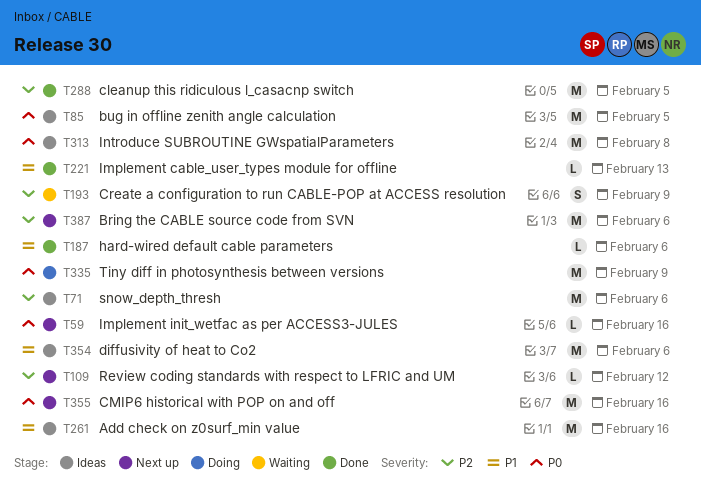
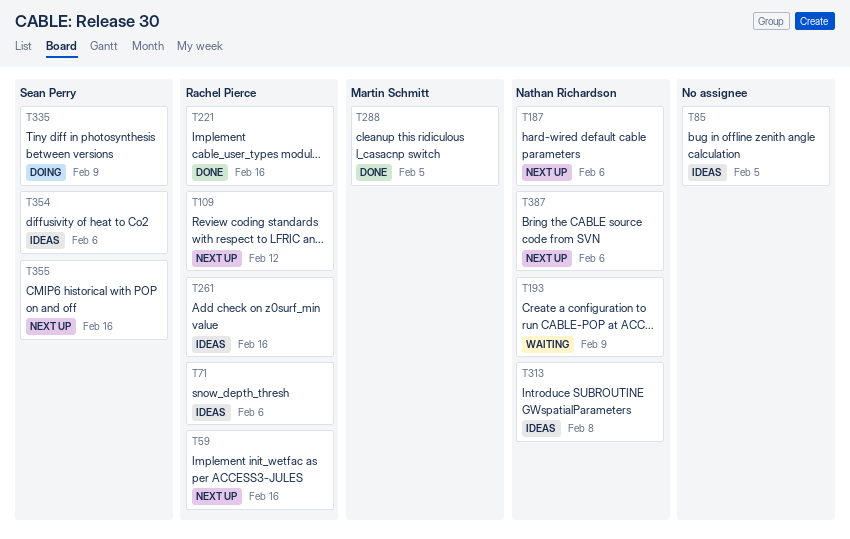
T187, status: Done -> Next up
T221, due: Feb 13 -> Feb 16

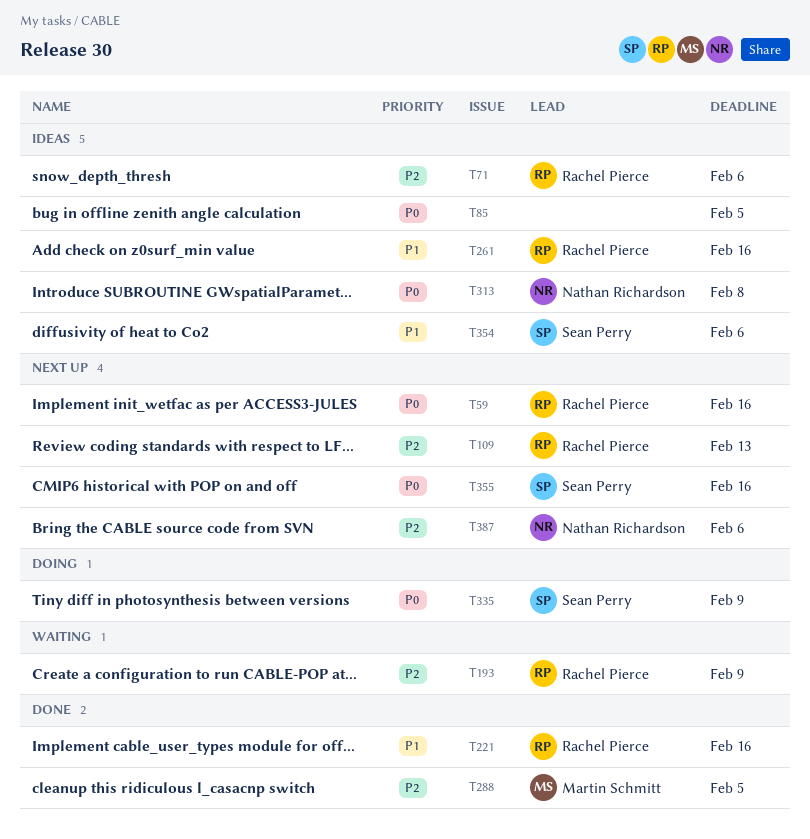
T109, due: Feb 12 -> Feb 13
T187: present -> none
T193, owner: Nathan Richardson -> Rachel Pierce

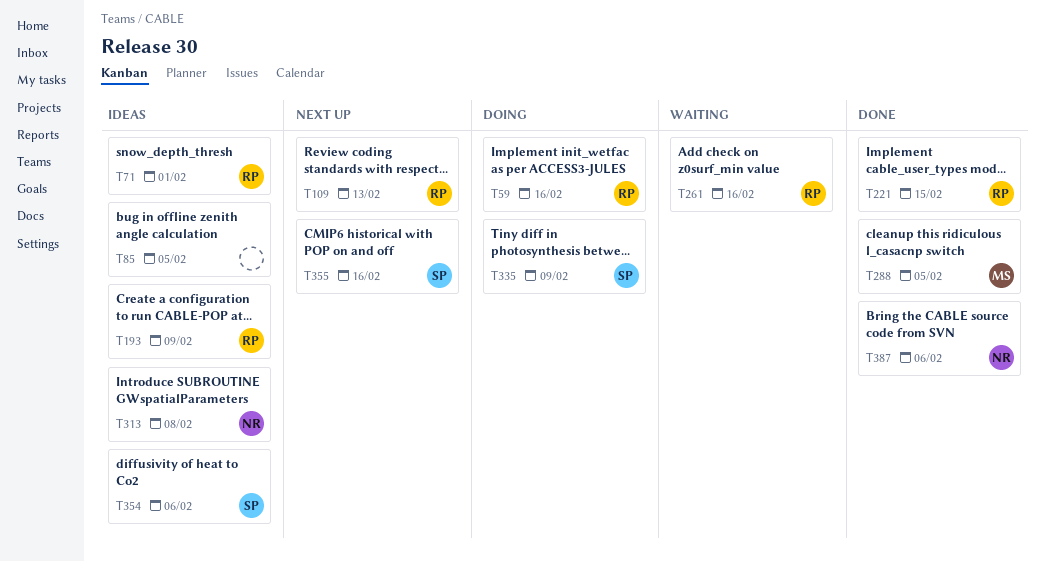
T59, status: Next up -> Doing
T71, due: Feb 6 -> Feb 1
T193, status: Waiting -> Ideas
T221, due: Feb 16 -> Feb 15
T261, status: Ideas -> Waiting
T387, status: Next up -> Done

